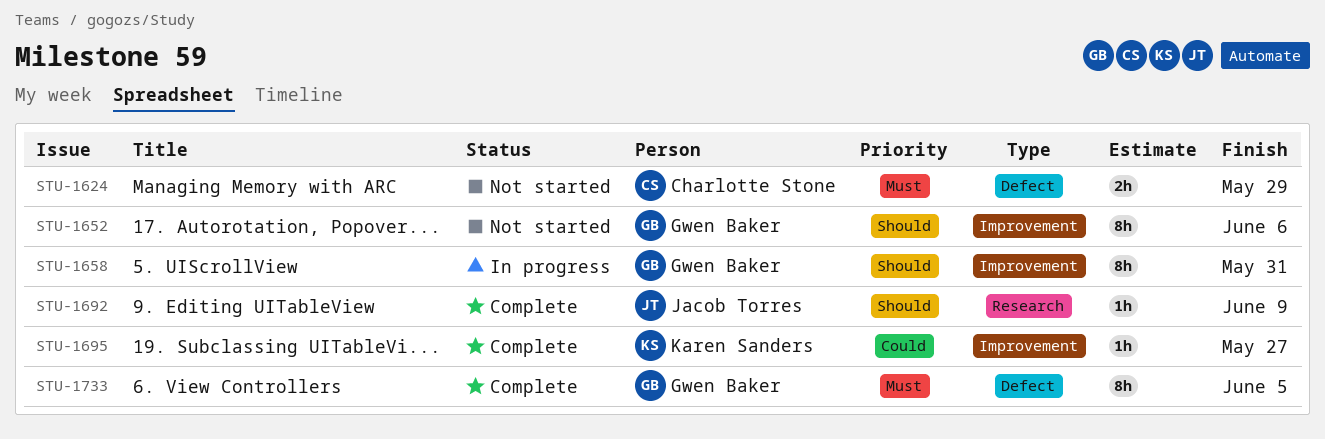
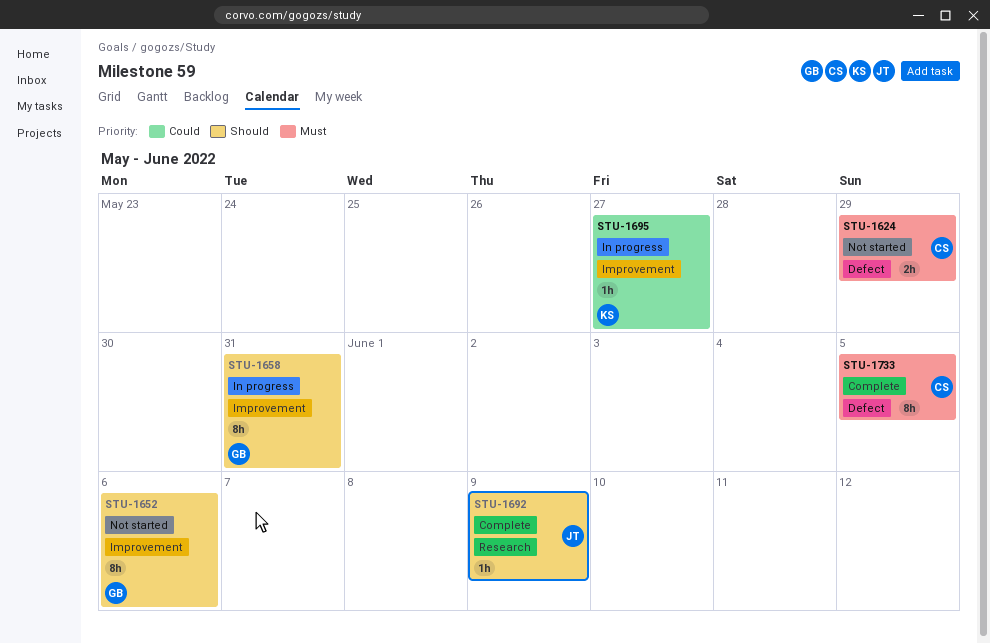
STU-1695, status: Complete -> In progress
STU-1733, owner: Gwen Baker -> Charlotte Stone

